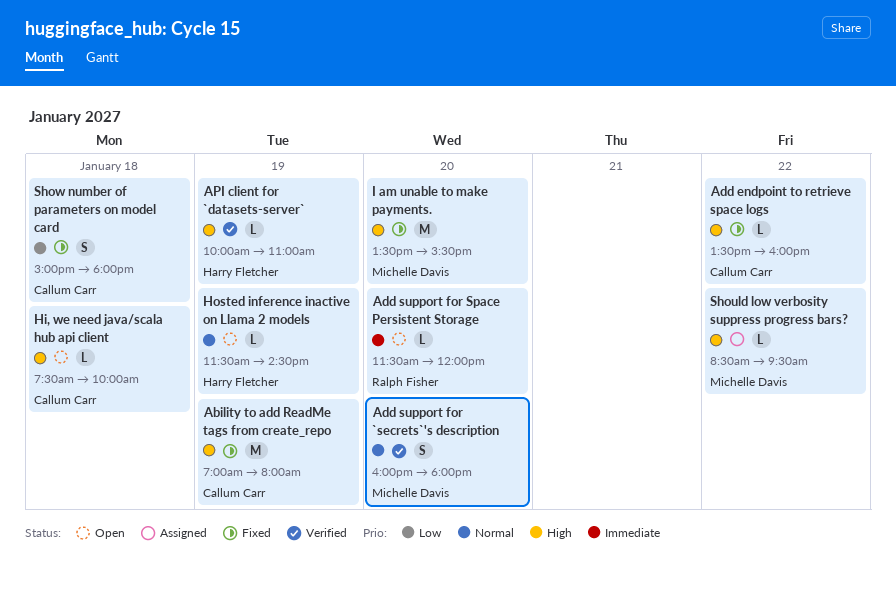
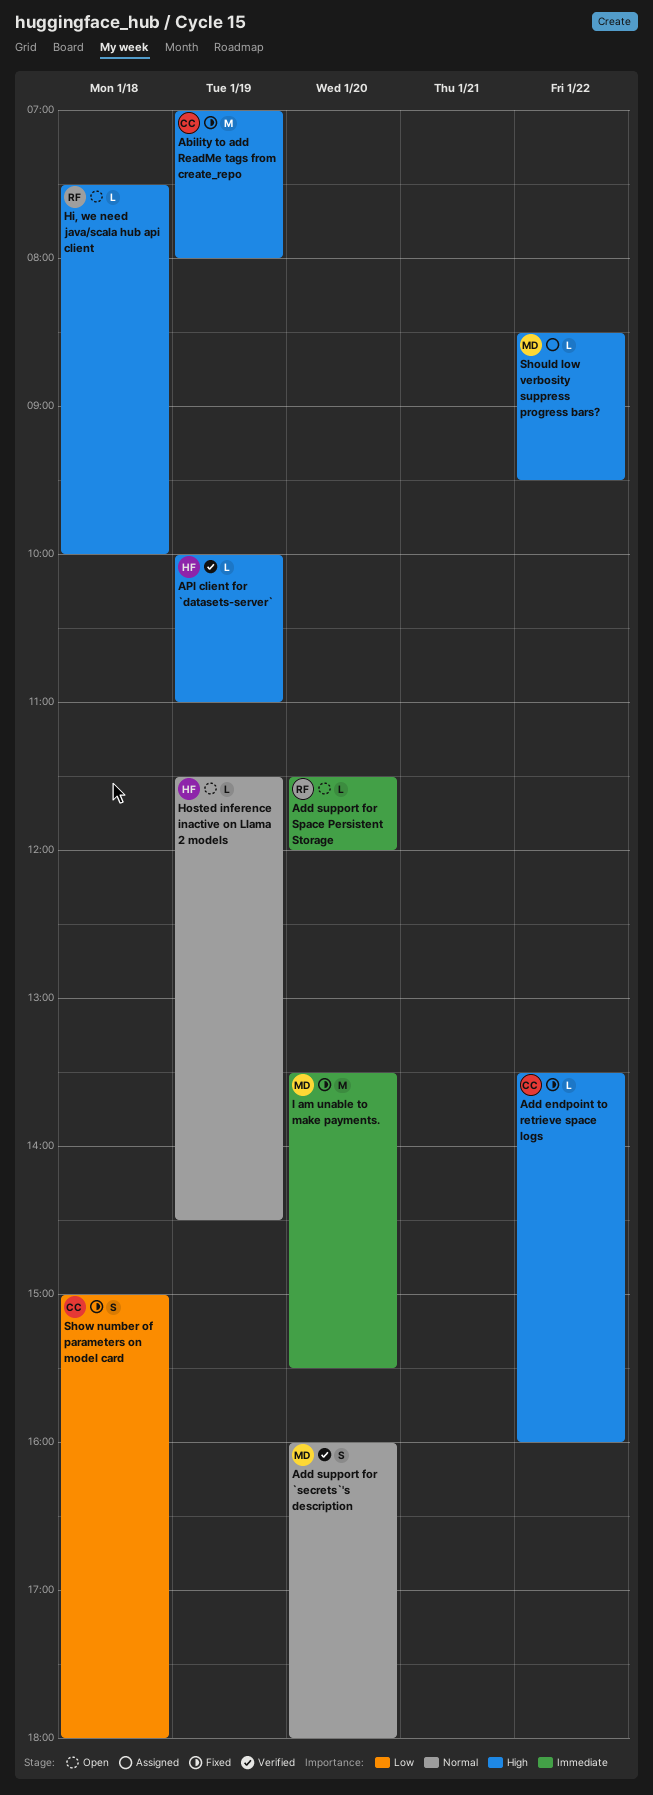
Hi, we need java/scala hub api client, owner: Callum Carr -> Ralph Fisher
I am unable to make payments., priority: High -> Immediate

